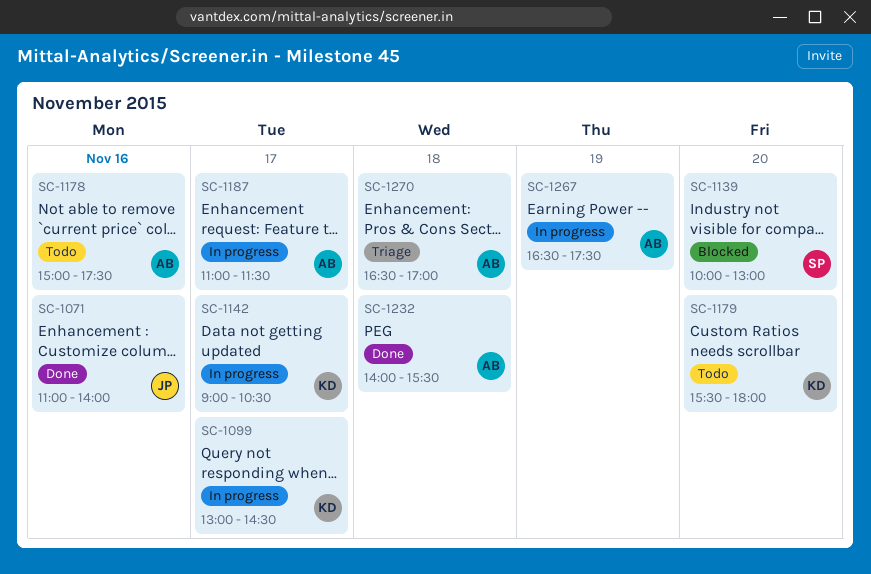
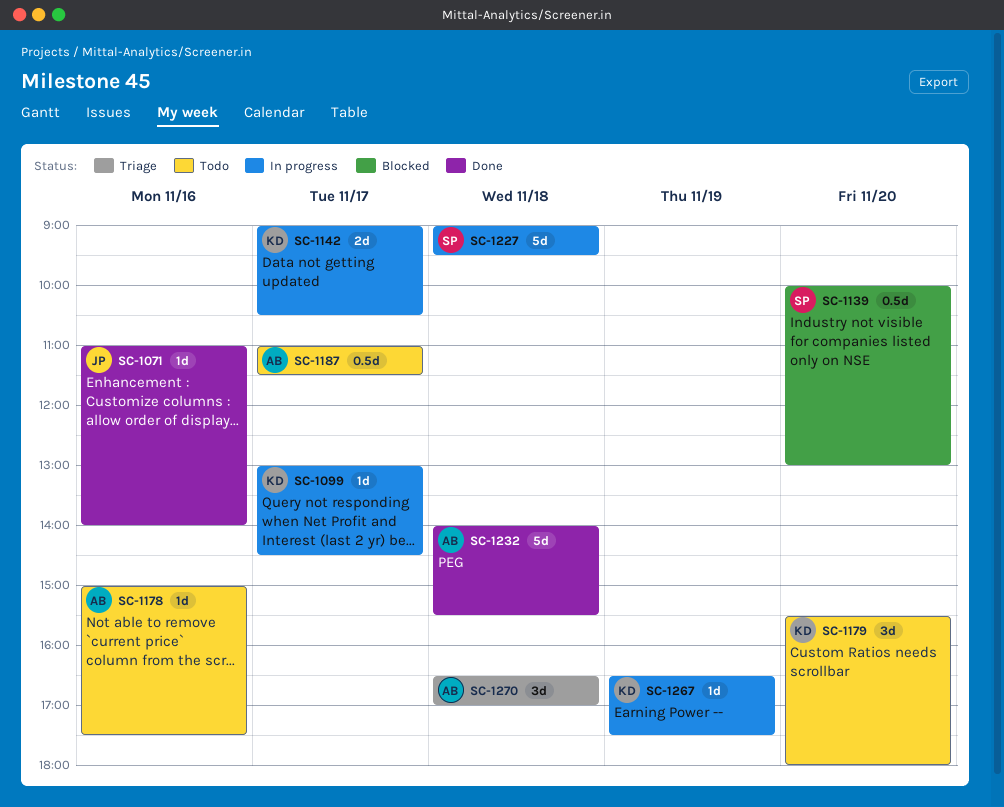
SC-1187, status: In progress -> Todo
SC-1227: none -> present
SC-1267, owner: AB -> KD

